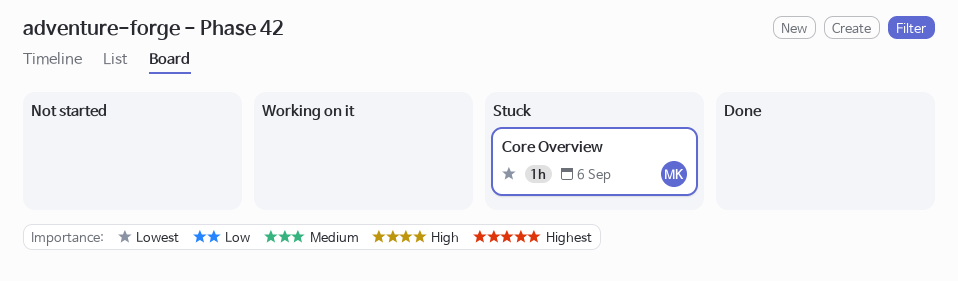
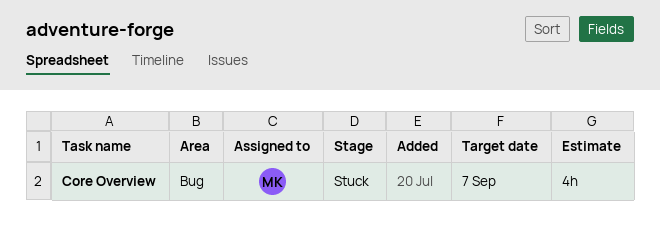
Core Overview, estimate: 1h -> 4h
Core Overview, due: Sep 6 -> Sep 7

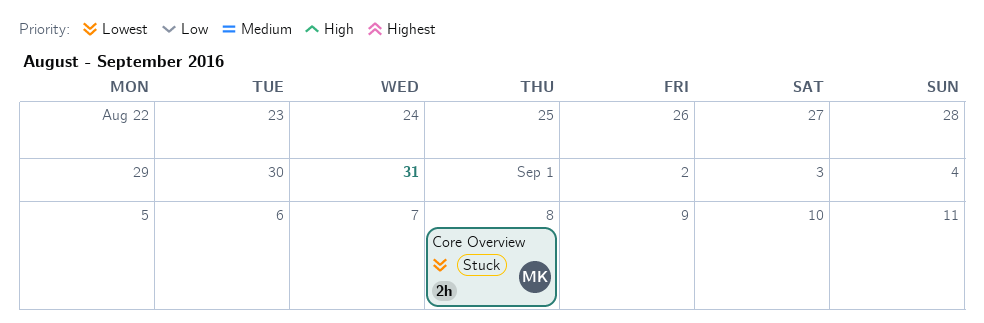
Core Overview, estimate: 4h -> 2h
Core Overview, due: Sep 7 -> Sep 8

